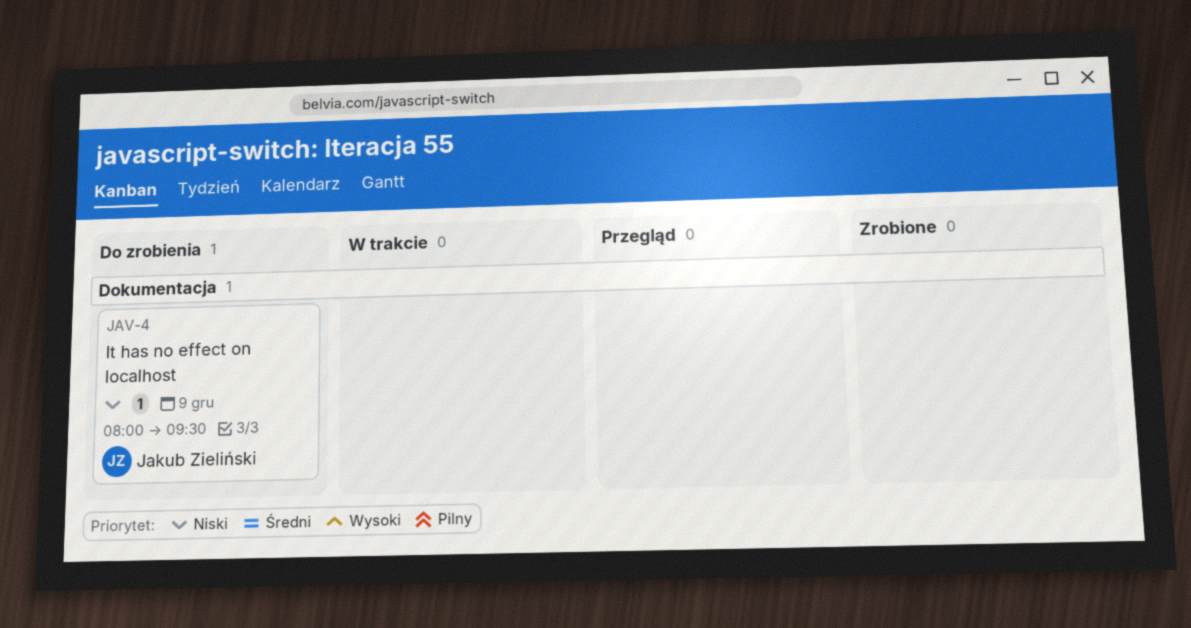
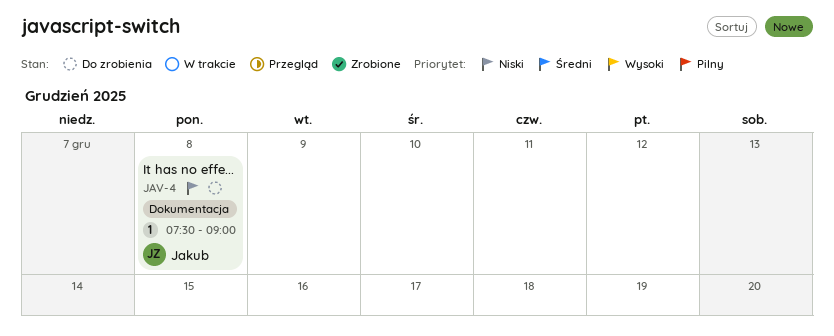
JAV-4, day: Dec 9 -> Dec 8
JAV-4, begins: 08:00 -> 07:30
JAV-4, ends: 09:30 -> 09:00

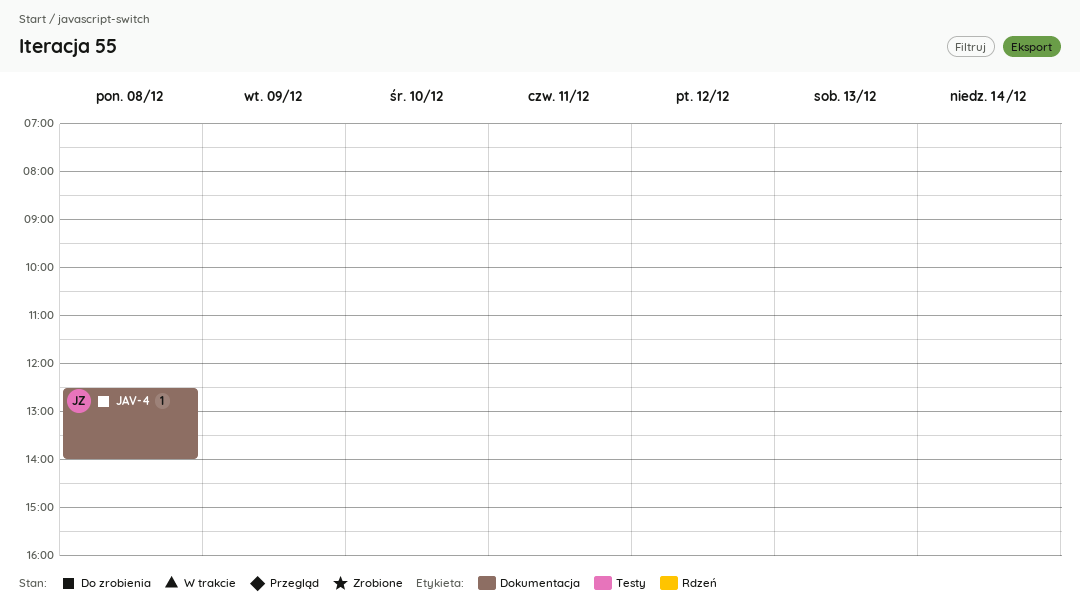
JAV-4, begins: 07:30 -> 12:30
JAV-4, ends: 09:00 -> 14:00

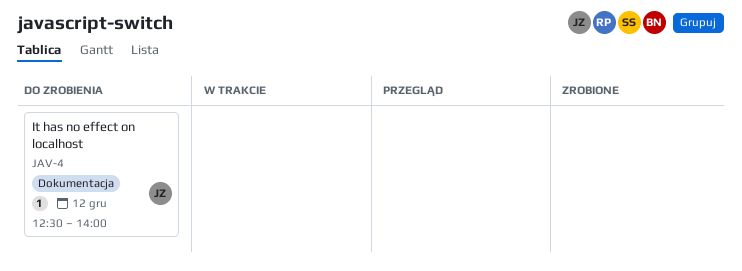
JAV-4, day: Dec 8 -> Dec 12

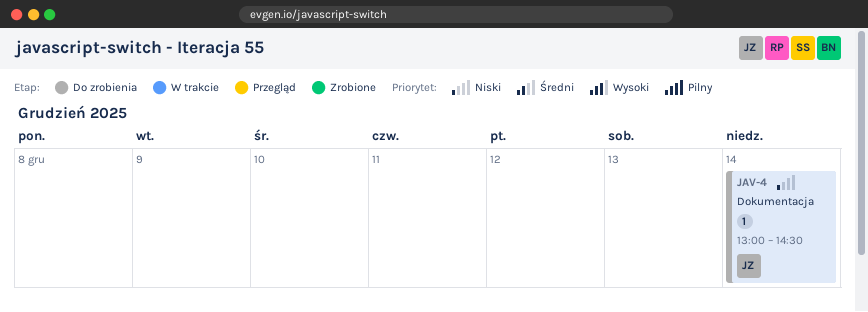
JAV-4, day: Dec 12 -> Dec 14
JAV-4, begins: 12:30 -> 13:00
JAV-4, ends: 14:00 -> 14:30

